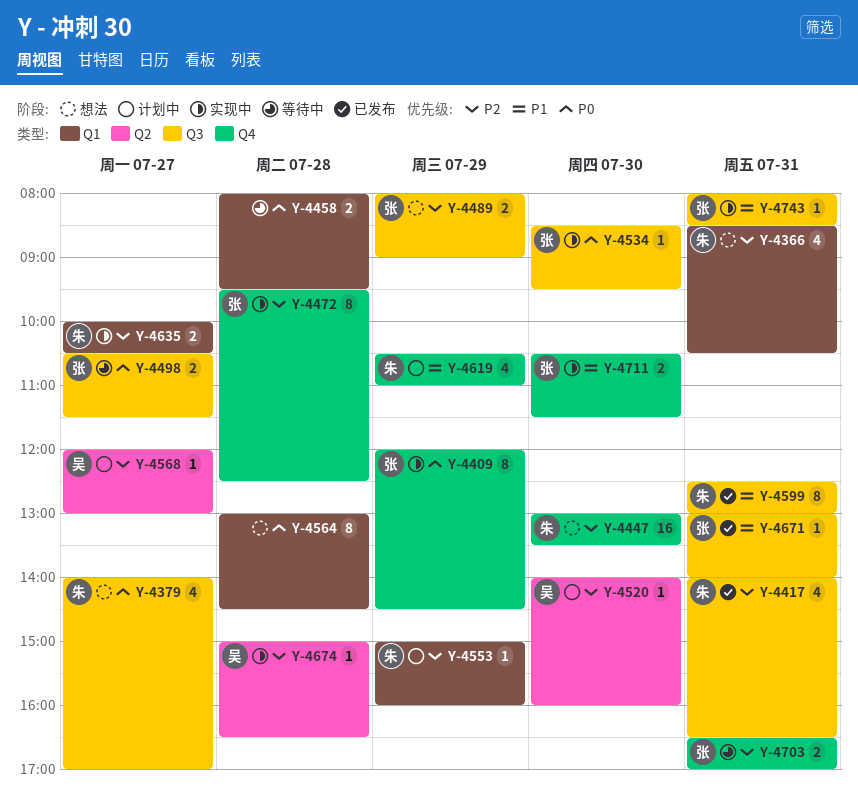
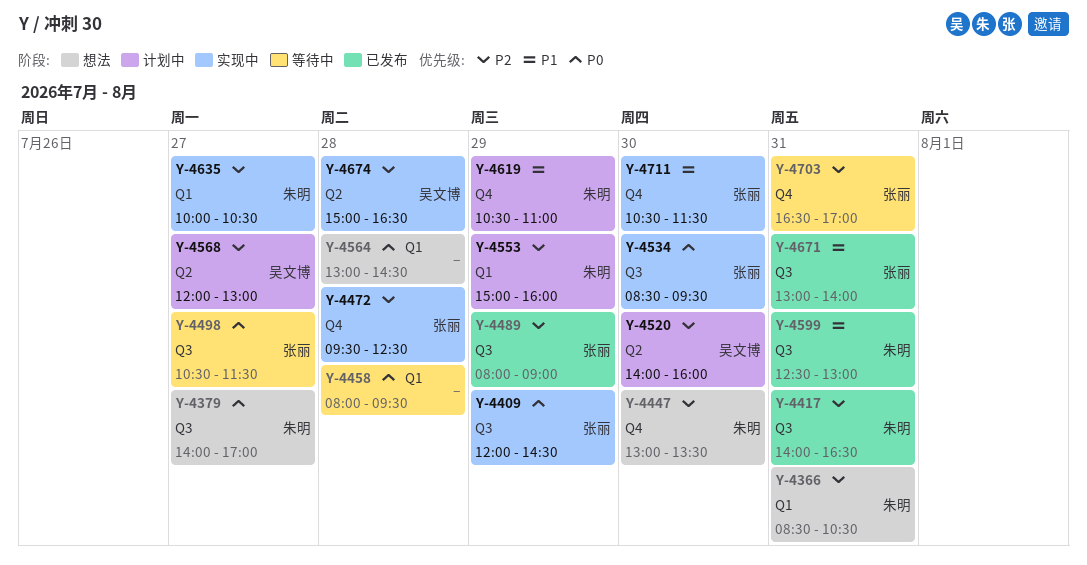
Y-4409, label: Q4 -> Q3
Y-4489, status: 想法 -> 已发布
Y-4743: present -> none

